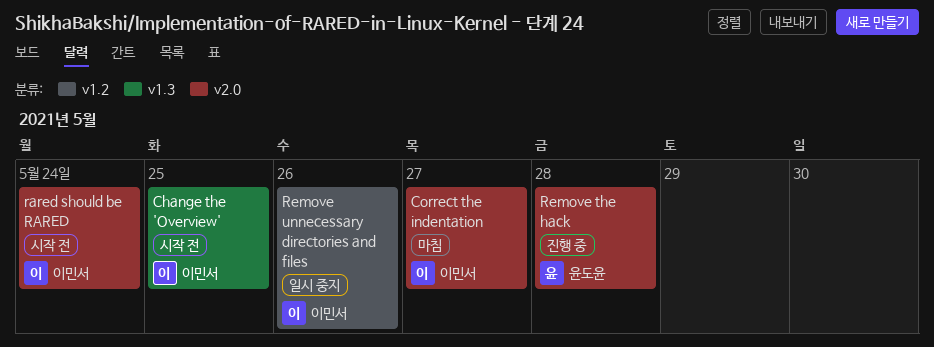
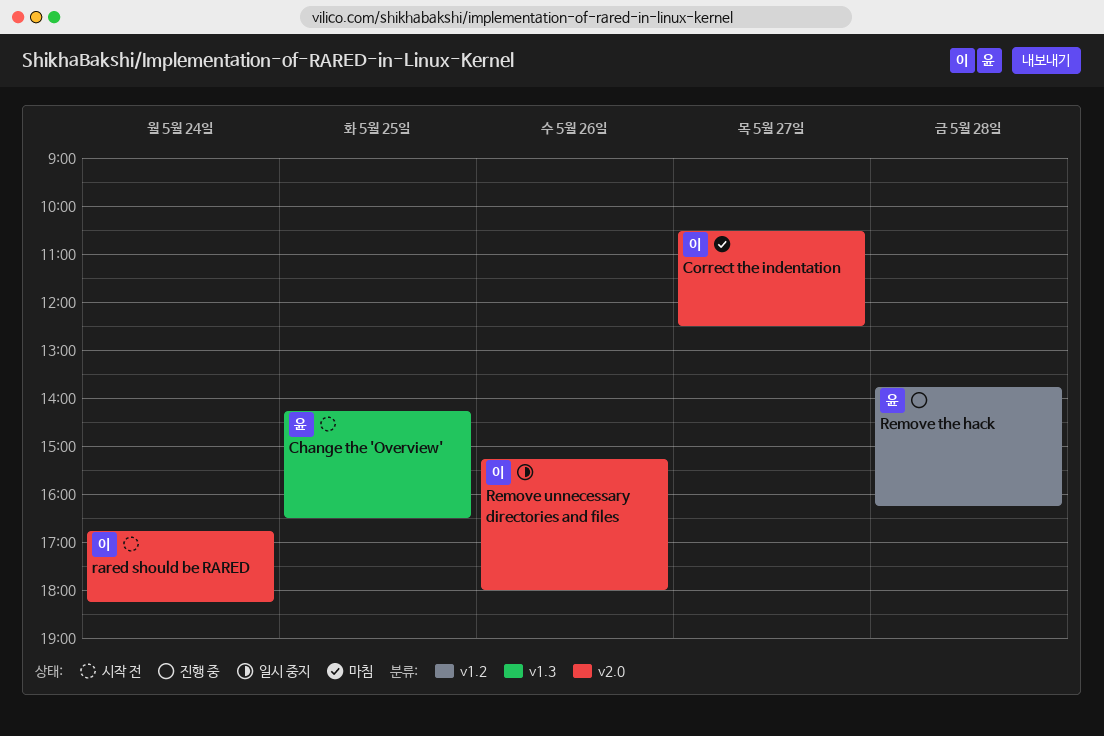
Change the 'Overview', owner: 이민서 -> 윤도윤
Remove the hack, label: v2.0 -> v1.2
Remove unnecessary directories and files, label: v1.2 -> v2.0

